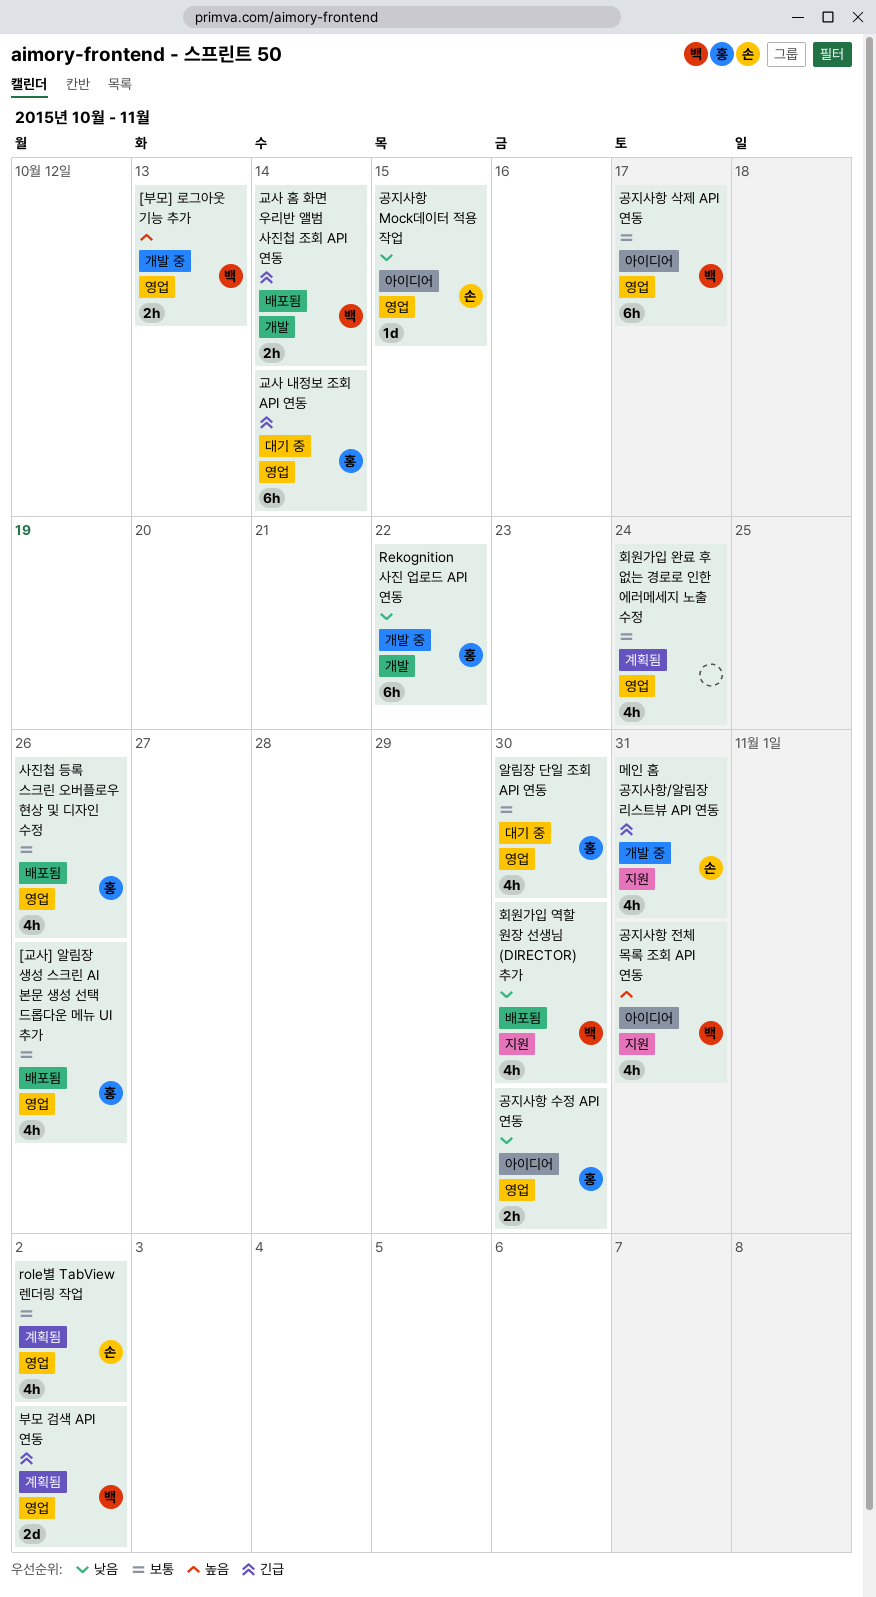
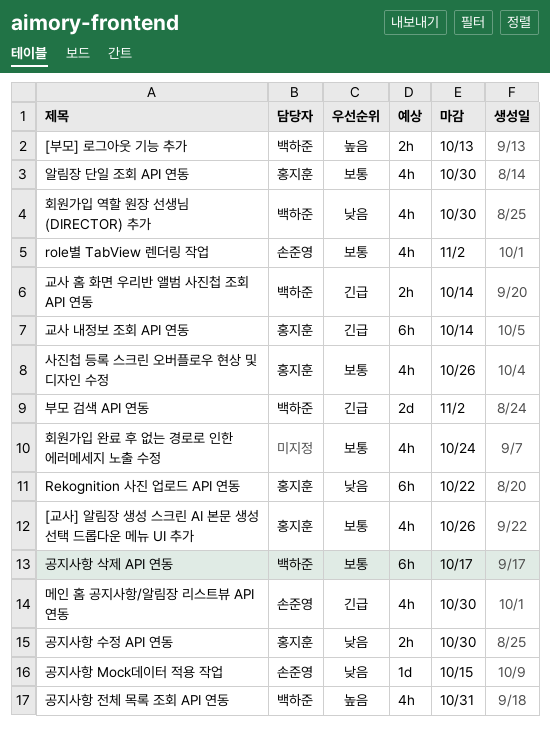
메인 홈 공지사항/알림장 리스트뷰 API 연동, due: Oct 31 -> Oct 30

